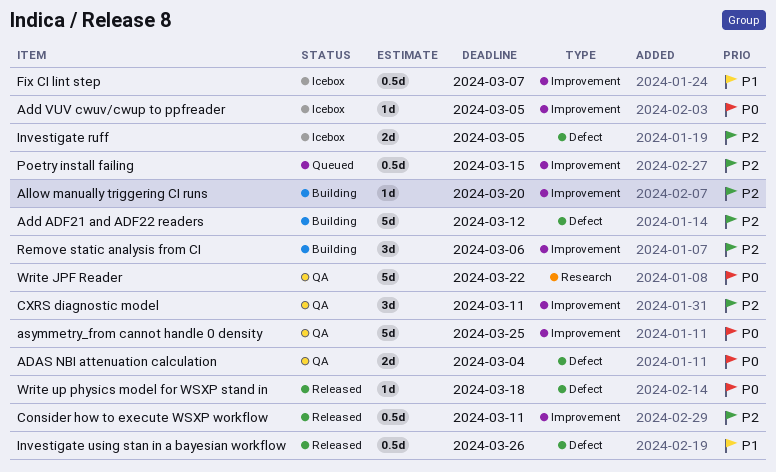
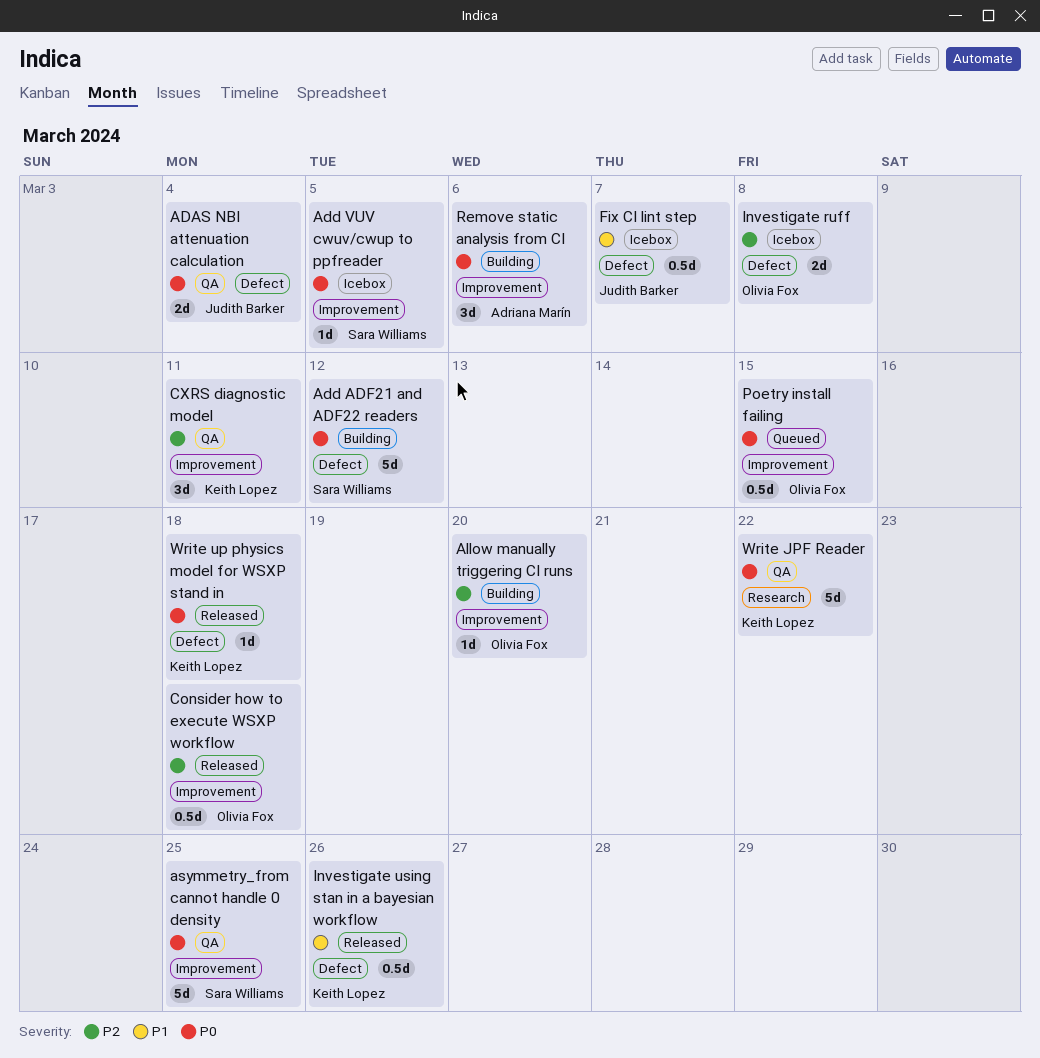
Add ADF21 and ADF22 readers, priority: P2 -> P0
Consider how to execute WSXP workflow, due: Mar 11 -> Mar 18
Fix CI lint step, label: Improvement -> Defect
Investigate ruff, due: Mar 5 -> Mar 8
Poetry install failing, priority: P2 -> P0
Remove static analysis from CI, priority: P2 -> P0

